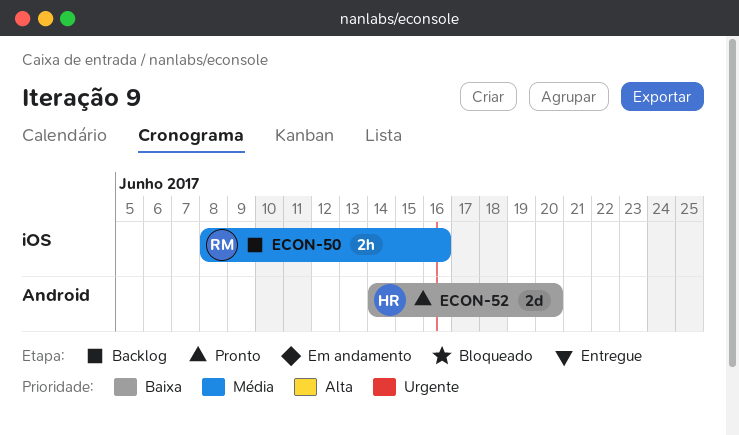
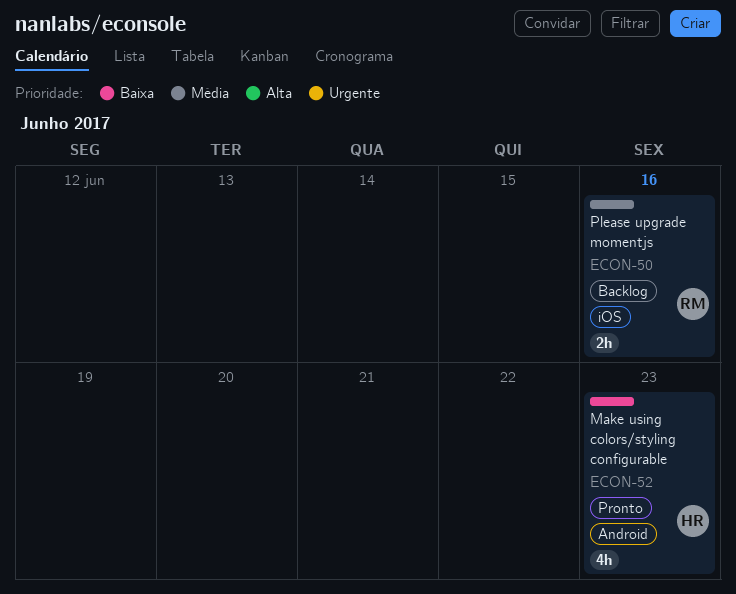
ECON-52, estimate: 2d -> 4h
ECON-52, due: Jun 20 -> Jun 23

